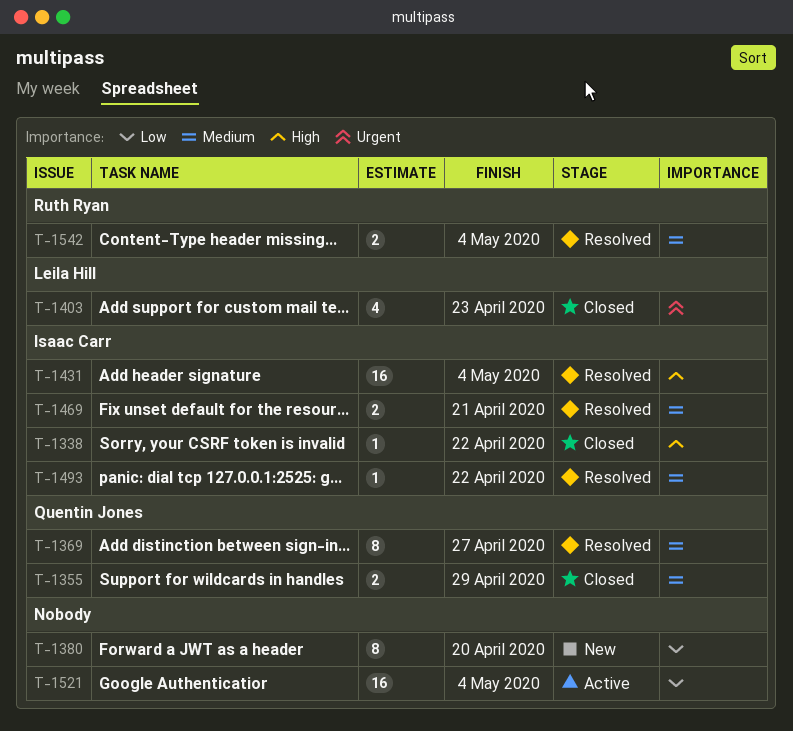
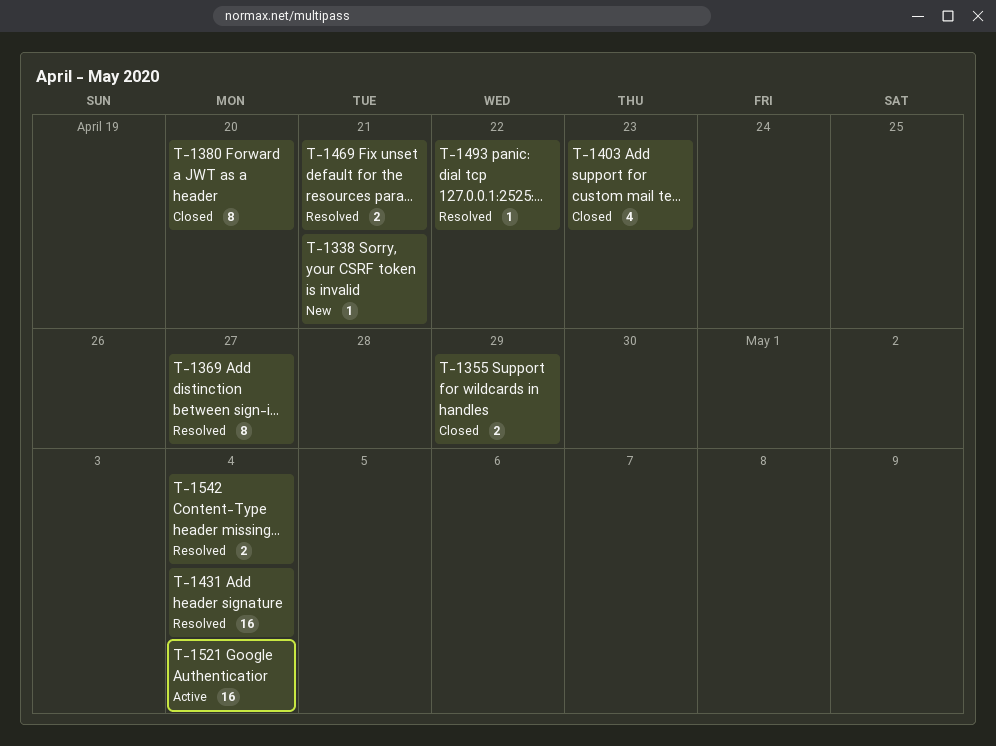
T-1338, status: Closed -> New
T-1338, due: Apr 22 -> Apr 21
T-1380, status: New -> Closed

